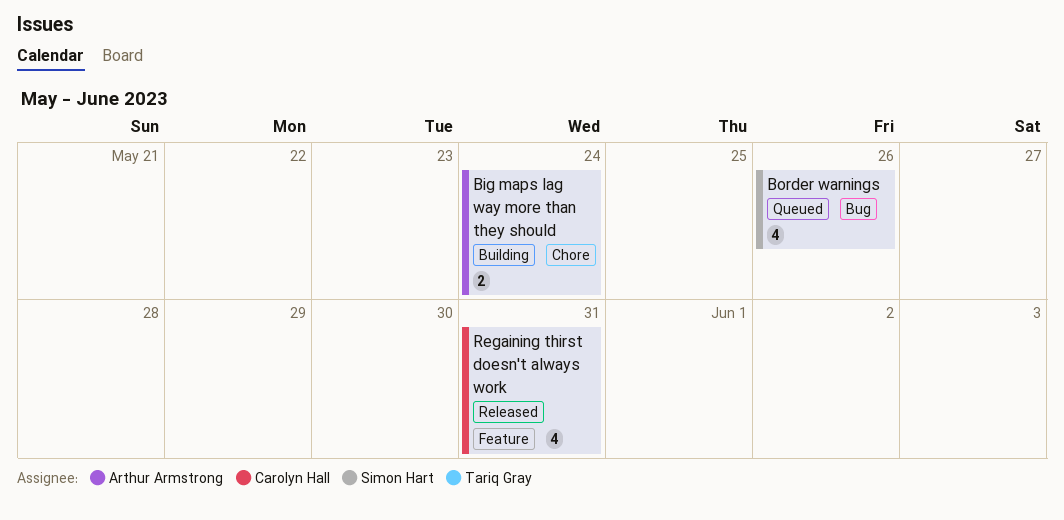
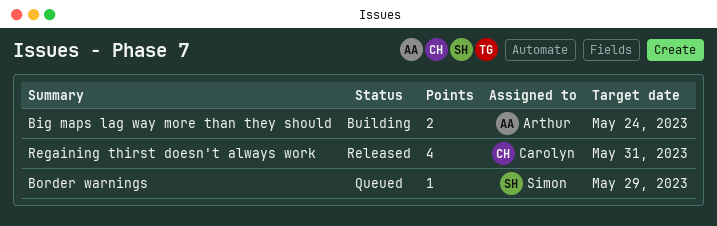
Border warnings, estimate: 4 -> 1
Border warnings, due: May 26 -> May 29

